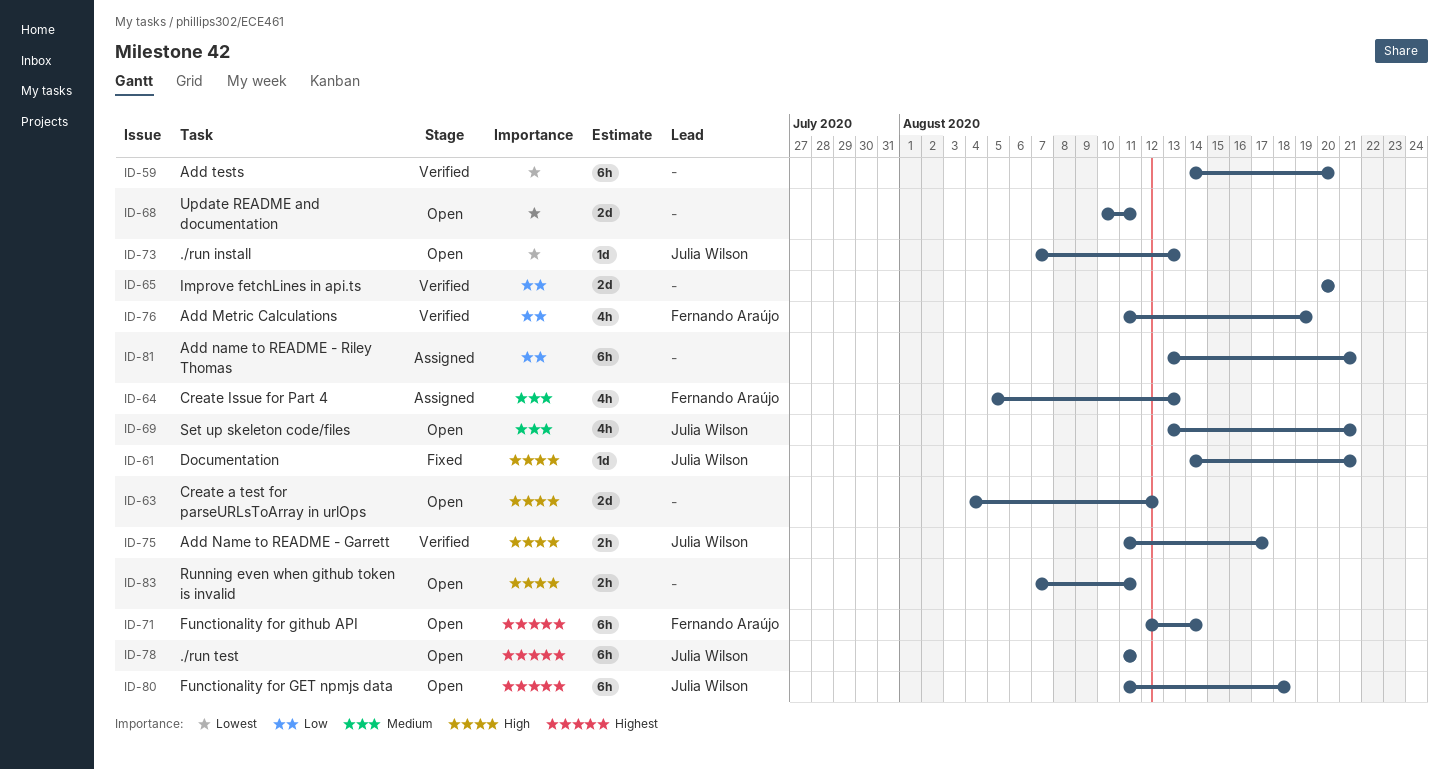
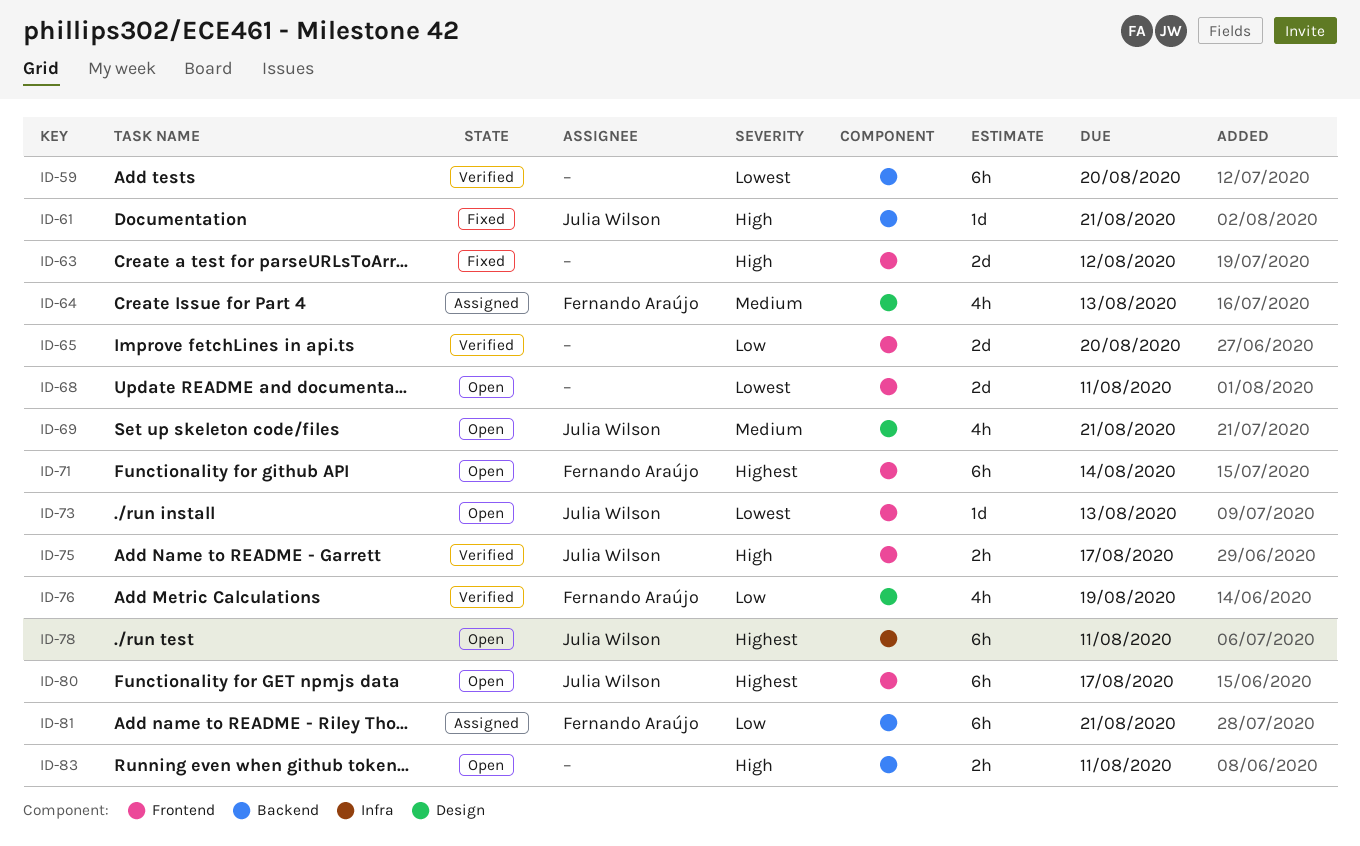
ID-63, status: Open -> Fixed
ID-80, due: Aug 18 -> Aug 17
ID-81, owner: none -> Fernando Araújo

